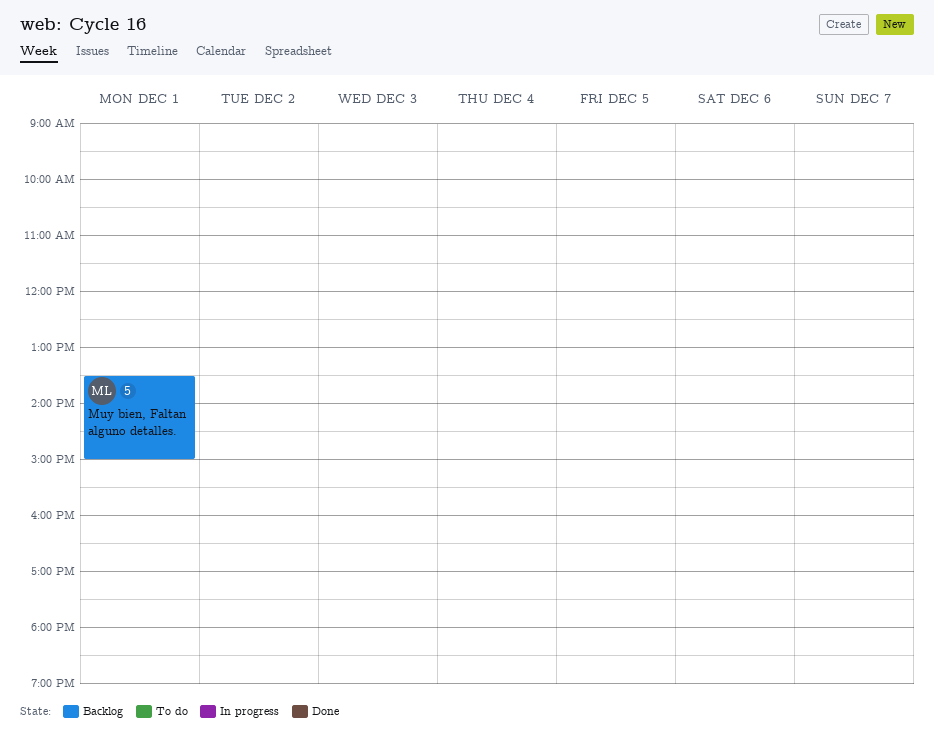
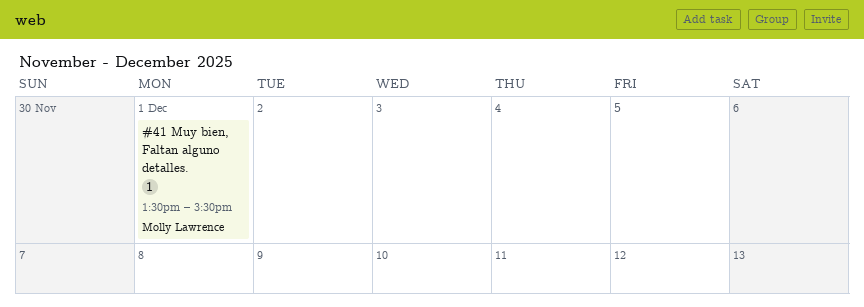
Muy bien, Faltan alguno detalles., estimate: 5 -> 1
Muy bien, Faltan alguno detalles., ends: 15:00 -> 15:30

